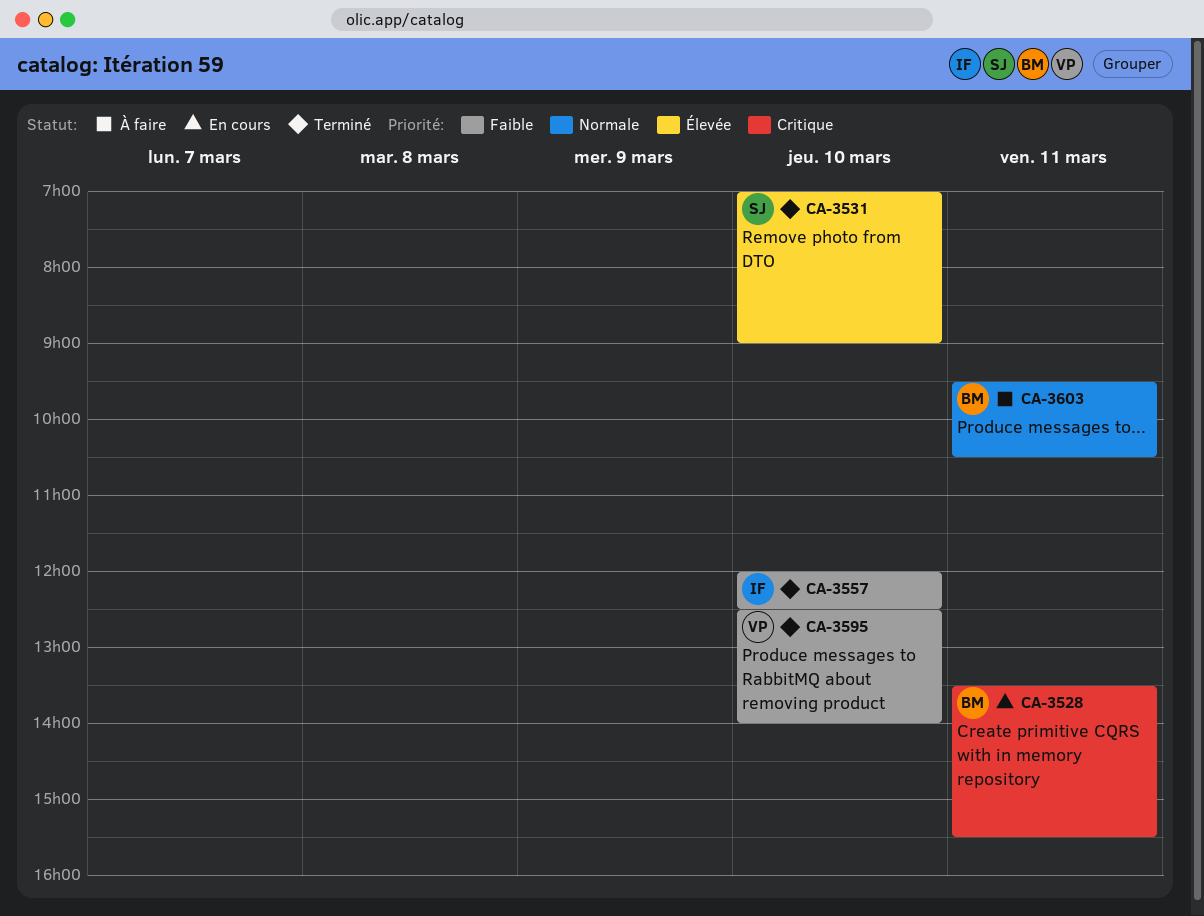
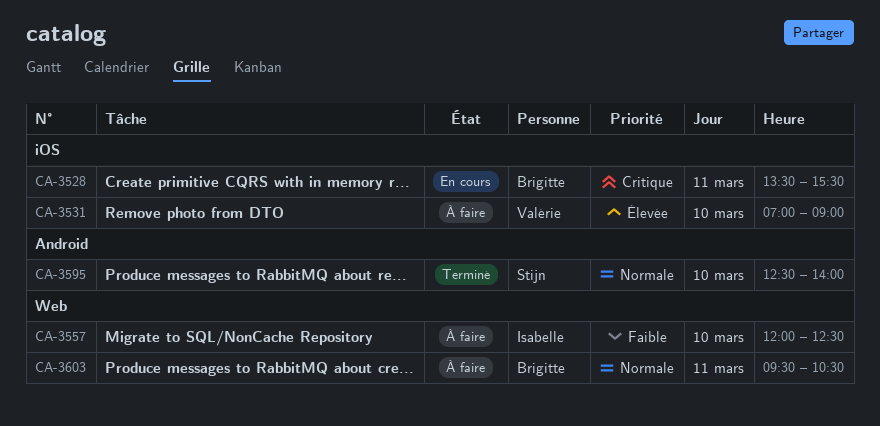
CA-3531, status: Terminé -> À faire
CA-3531, owner: Stijn -> Valérie
CA-3557, status: Terminé -> À faire
CA-3595, owner: Valérie -> Stijn
CA-3595, priority: Faible -> Normale

